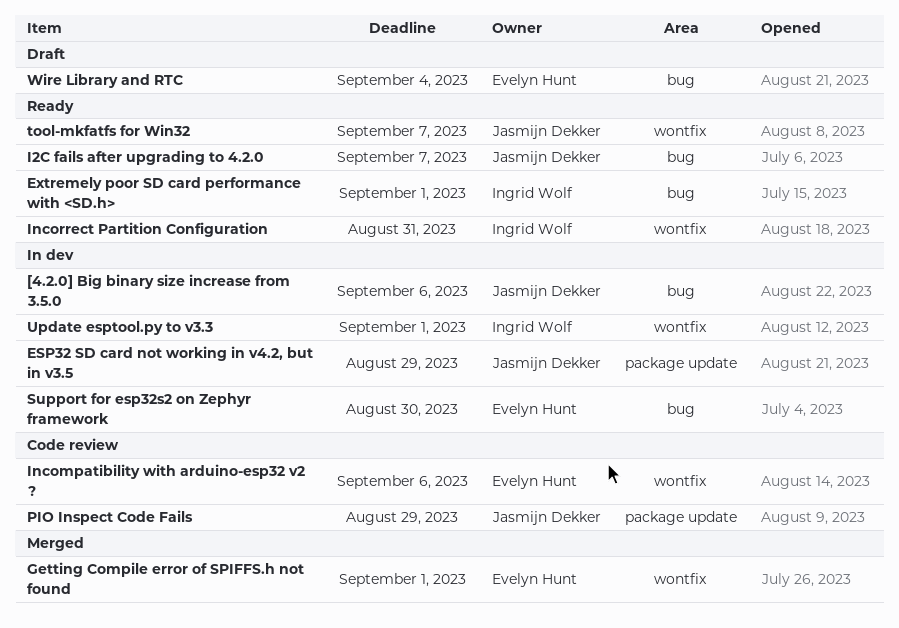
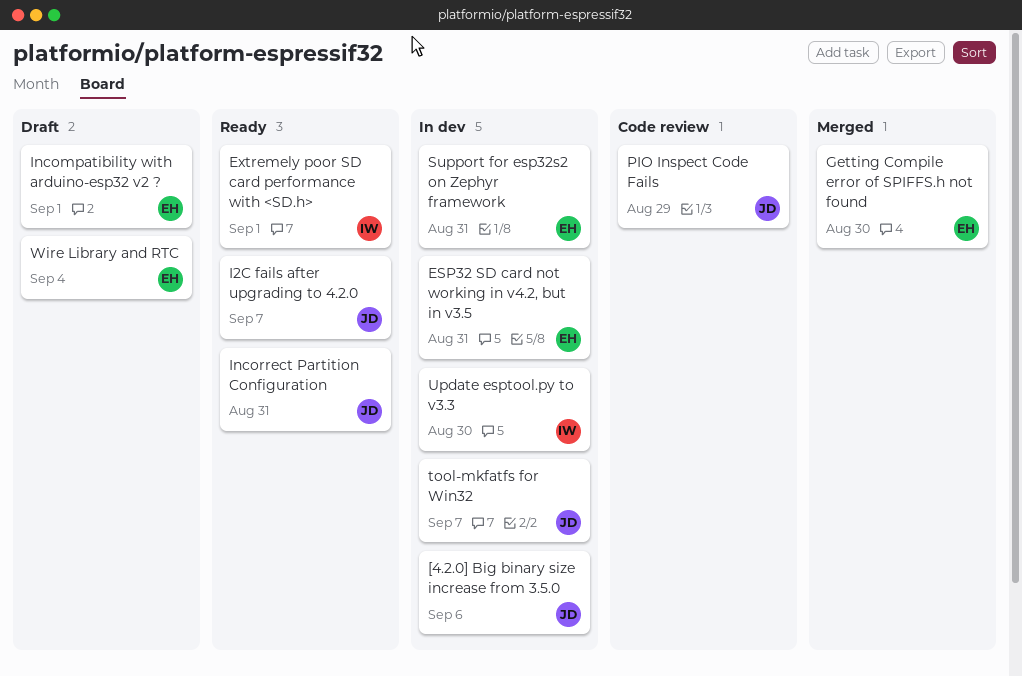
ESP32 SD card not working in v4.2, but in v3.5, owner: Jasmijn Dekker -> Evelyn Hunt
ESP32 SD card not working in v4.2, but in v3.5, due: Aug 29 -> Aug 31
Getting Compile error of SPIFFS.h not found, due: Sep 1 -> Aug 30
Incompatibility with arduino-esp32 v2 ?, status: Code review -> Draft
Incompatibility with arduino-esp32 v2 ?, due: Sep 6 -> Sep 1
Incorrect Partition Configuration, owner: Ingrid Wolf -> Jasmijn Dekker
Support for esp32s2 on Zephyr framework, due: Aug 30 -> Aug 31
tool-mkfatfs for Win32, status: Ready -> In dev
Update esptool.py to v3.3, due: Sep 1 -> Aug 30

